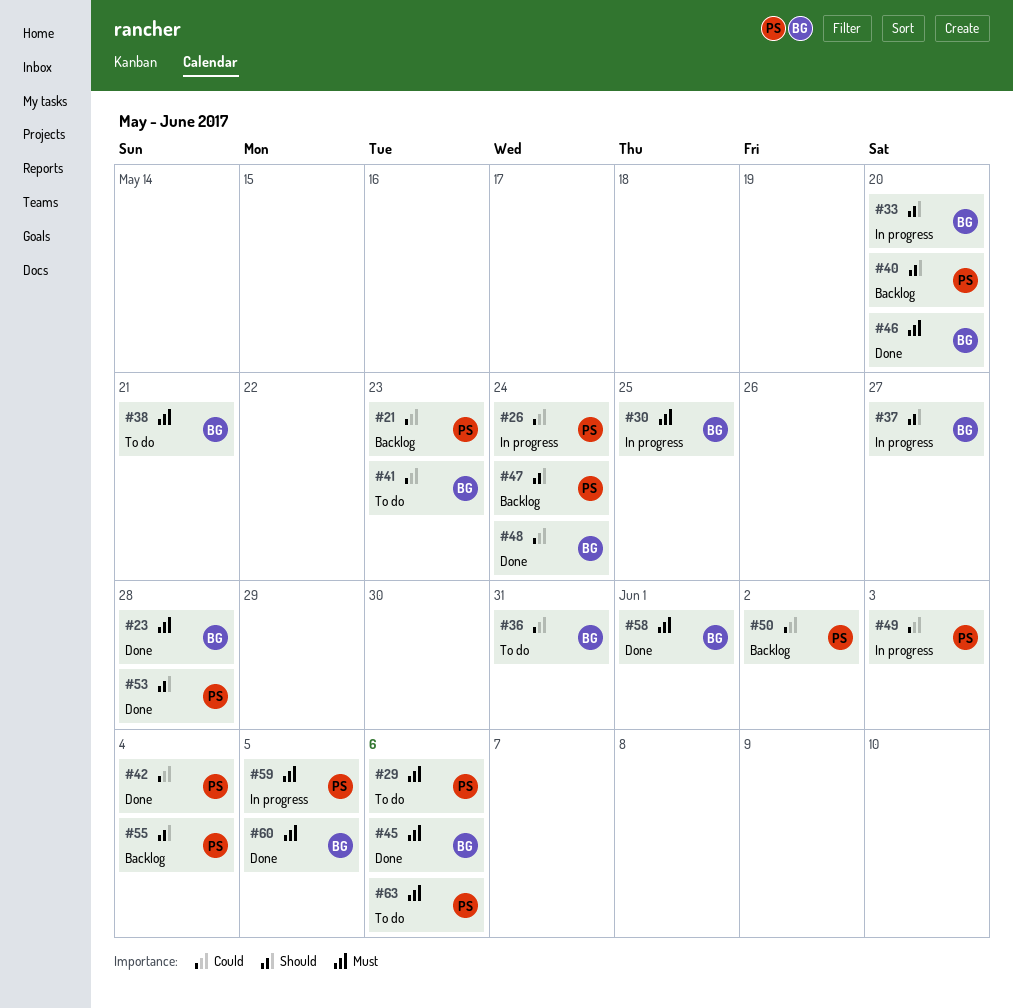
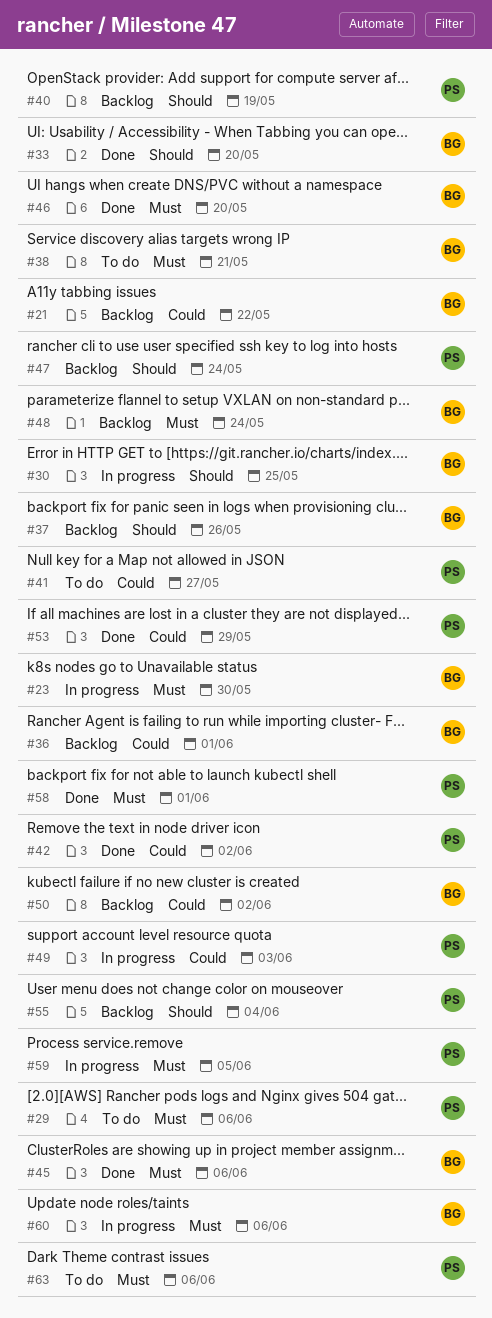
#21, owner: PS -> BG
#21, due: May 23 -> May 22
#23, status: Done -> In progress
#23, due: May 28 -> May 30
#26: present -> none
#30, priority: Must -> Should
#33, status: In progress -> Done
#36, status: To do -> Backlog
#36, due: May 31 -> Jun 1
#37, status: In progress -> Backlog
#37, due: May 27 -> May 26
#40, due: May 20 -> May 19
#41, owner: BG -> PS
#41, due: May 23 -> May 27
#42, due: Jun 4 -> Jun 2
#48, status: Done -> Backlog
#48, priority: Could -> Must
#50, owner: PS -> BG
#53, priority: Should -> Could
#53, due: May 28 -> May 29
#58, owner: BG -> PS
#60, status: Done -> In progress
#60, due: Jun 5 -> Jun 6

